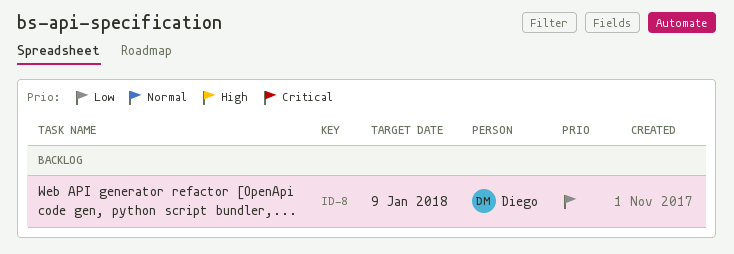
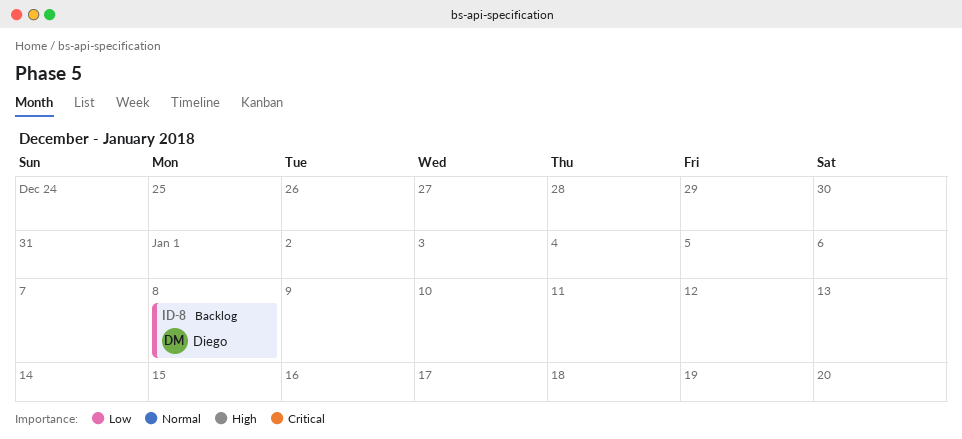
ID-8, due: Jan 9 -> Jan 8

